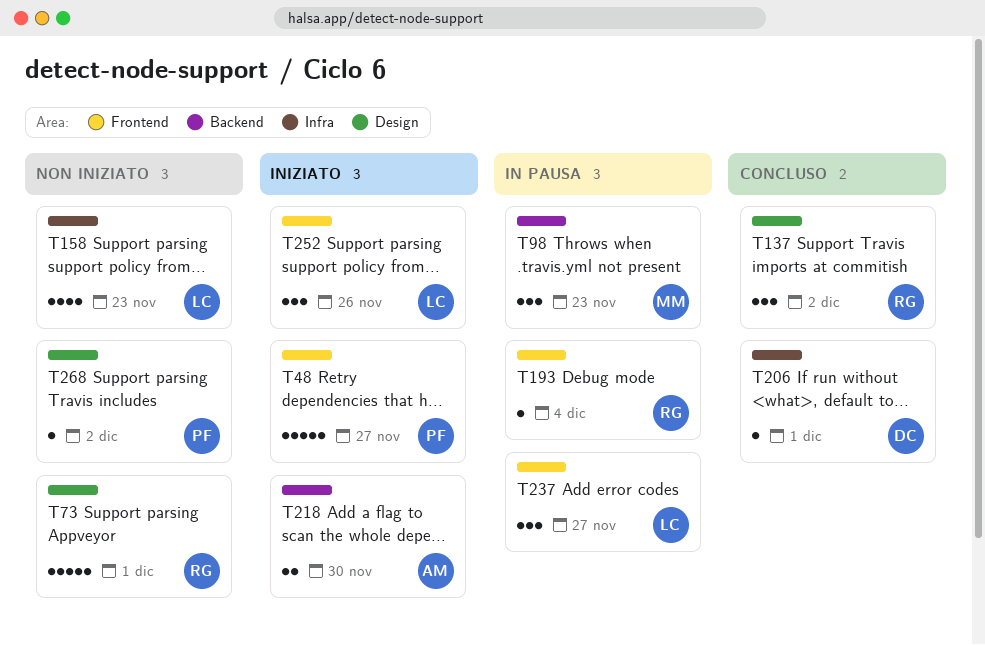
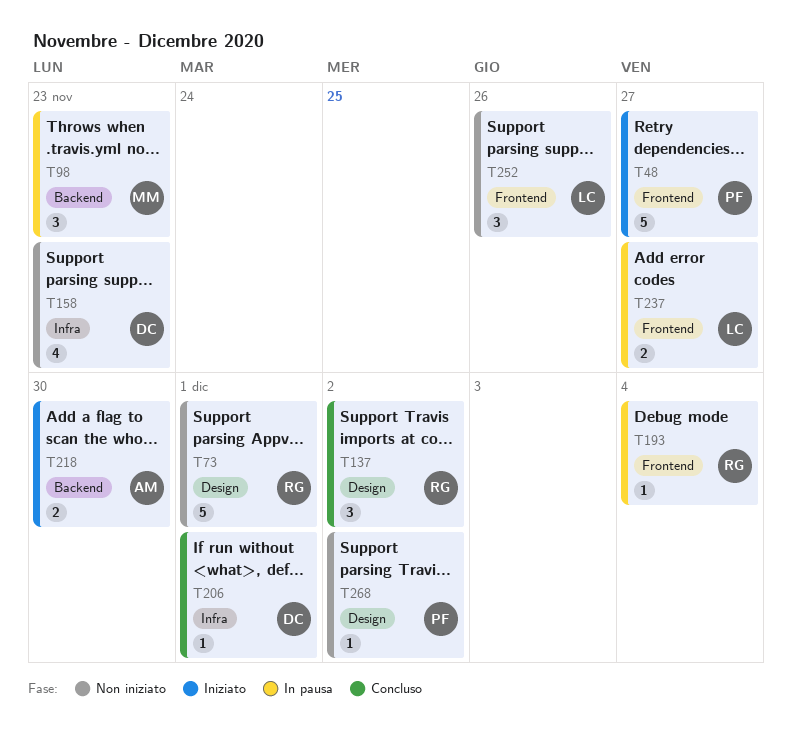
T158, owner: LC -> DC
T237, estimate: 3 -> 2
T252, status: Iniziato -> Non iniziato

